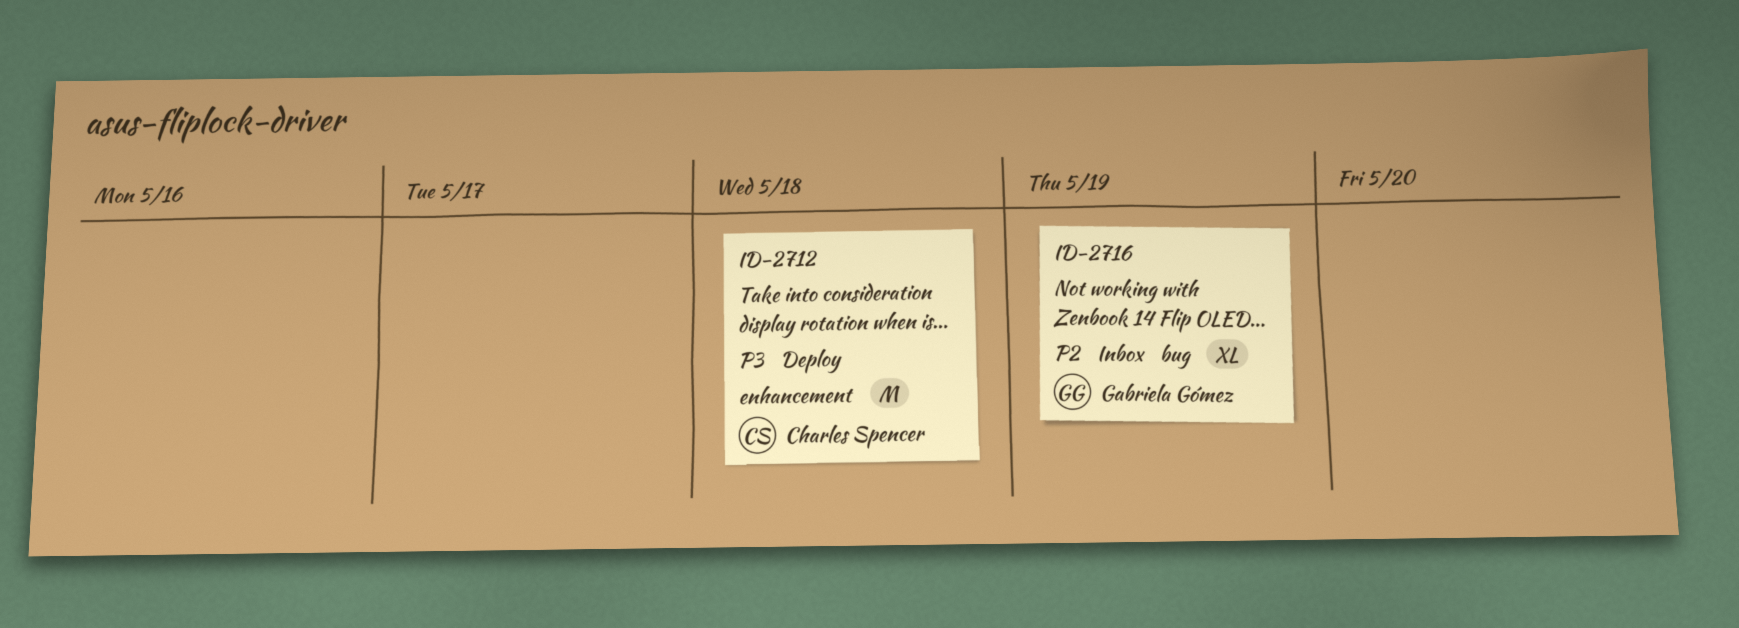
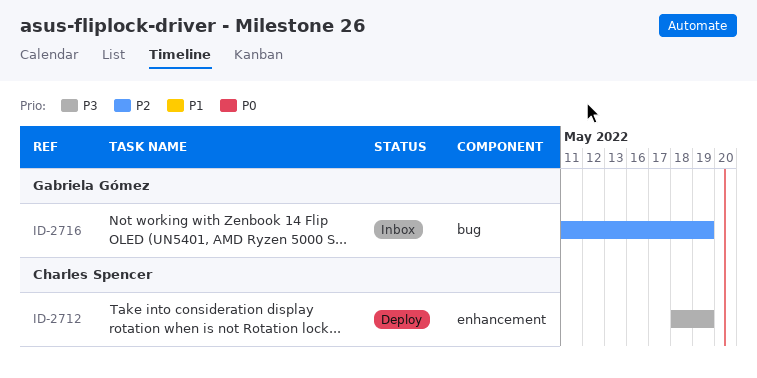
ID-2712, due: May 18 -> May 19

